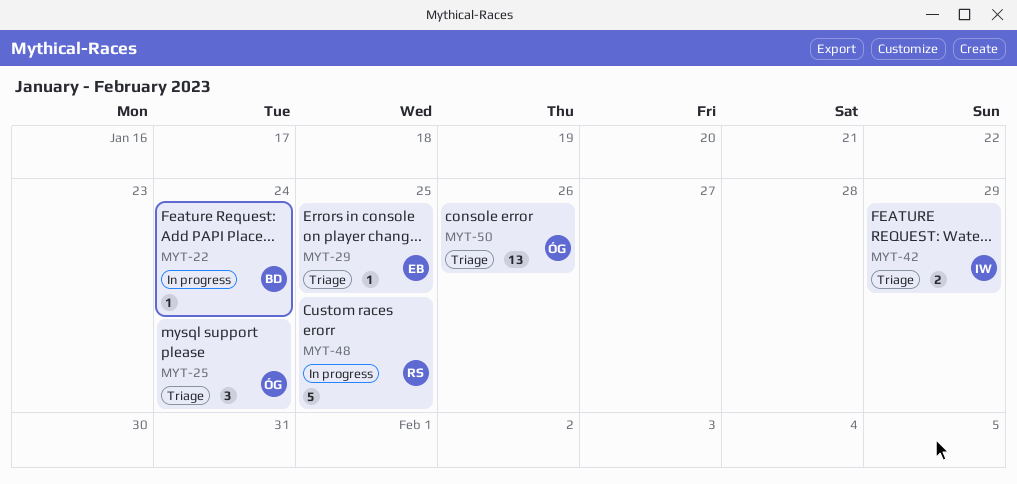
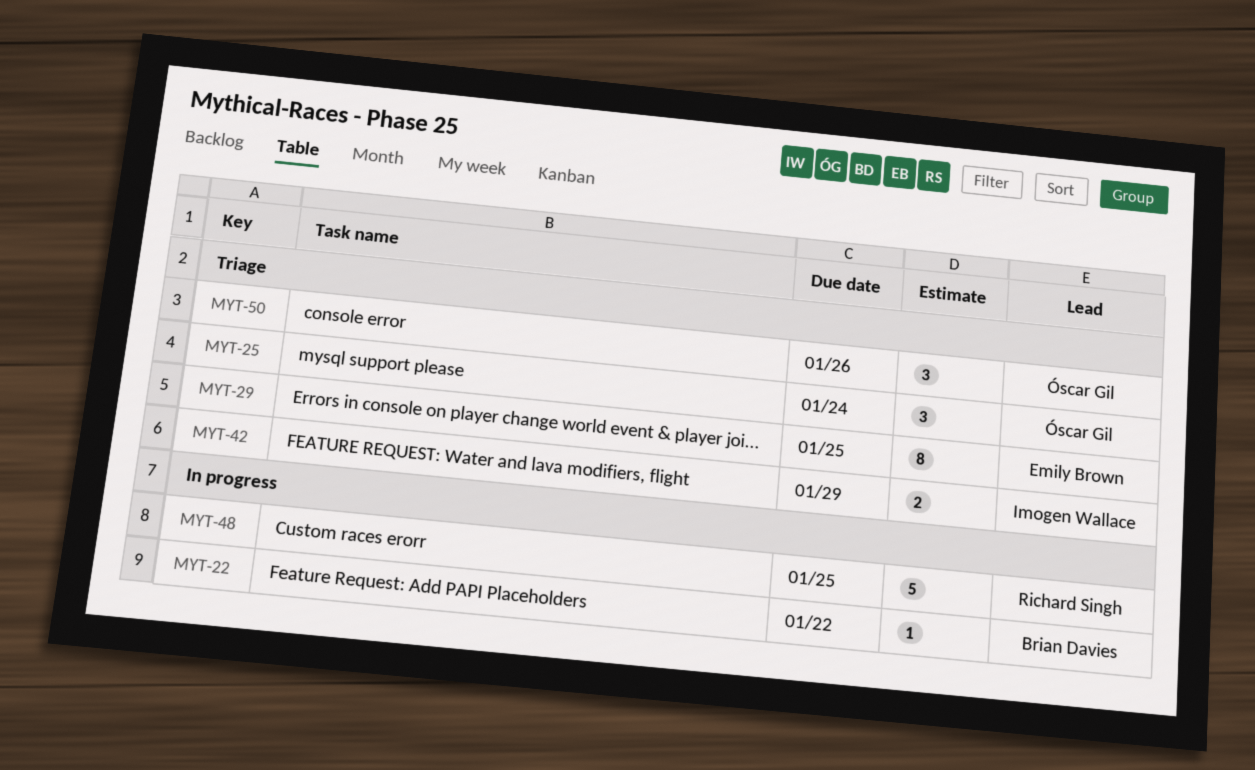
MYT-22, due: Jan 24 -> Jan 22
MYT-29, estimate: 1 -> 8
MYT-50, estimate: 13 -> 3

